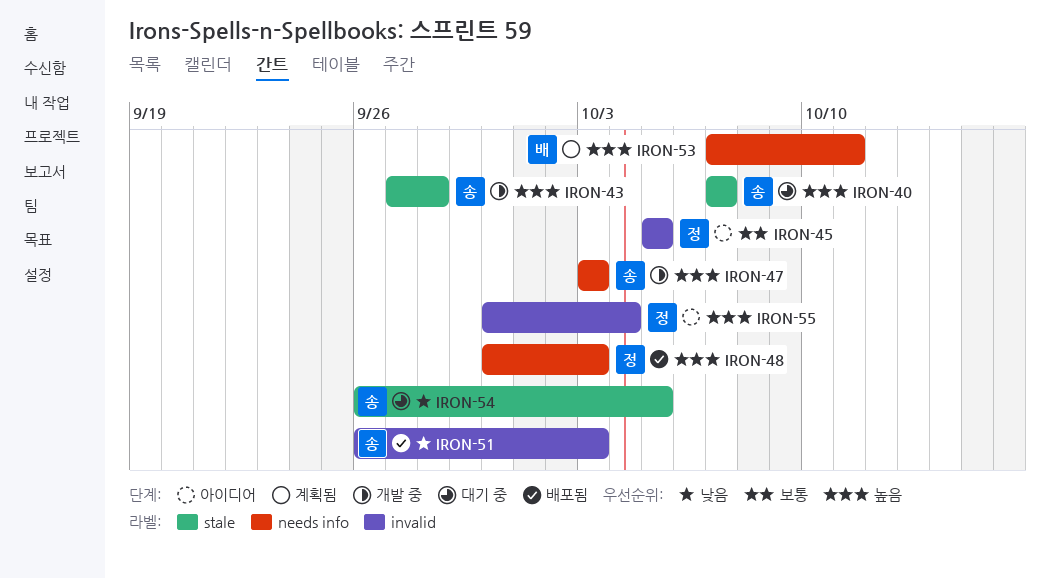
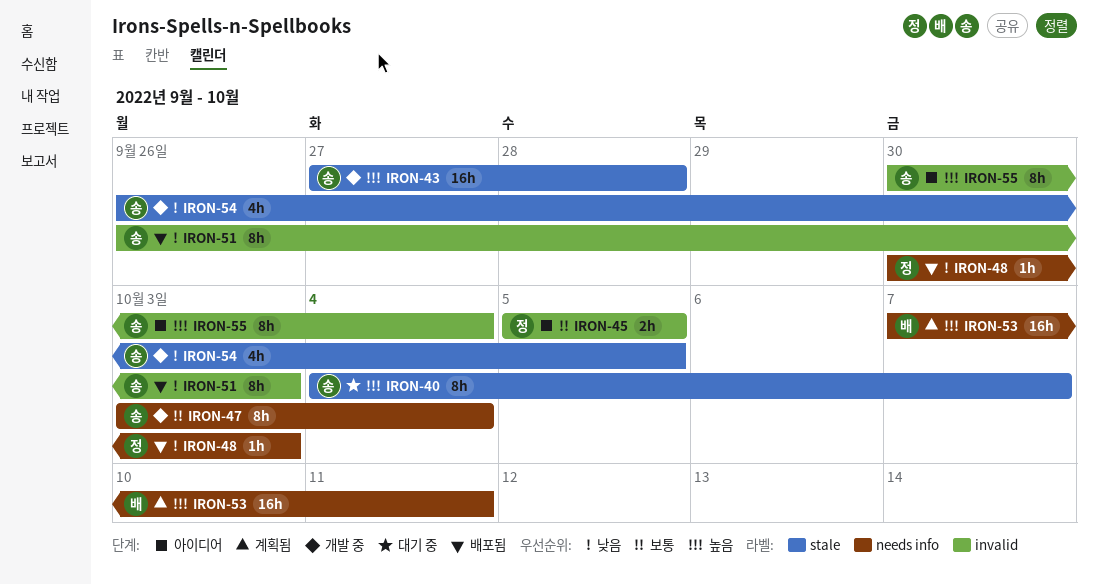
IRON-40, start: Oct 7 -> Oct 4
IRON-47, priority: 높음 -> 보통
IRON-47, due: Oct 3 -> Oct 4
IRON-48, priority: 높음 -> 낮음
IRON-54, status: 대기 중 -> 개발 중
IRON-55, owner: 정 -> 송

